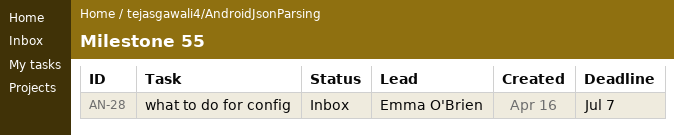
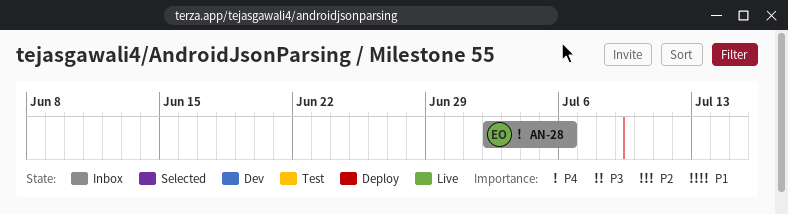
AN-28, due: Jul 7 -> Jul 6

